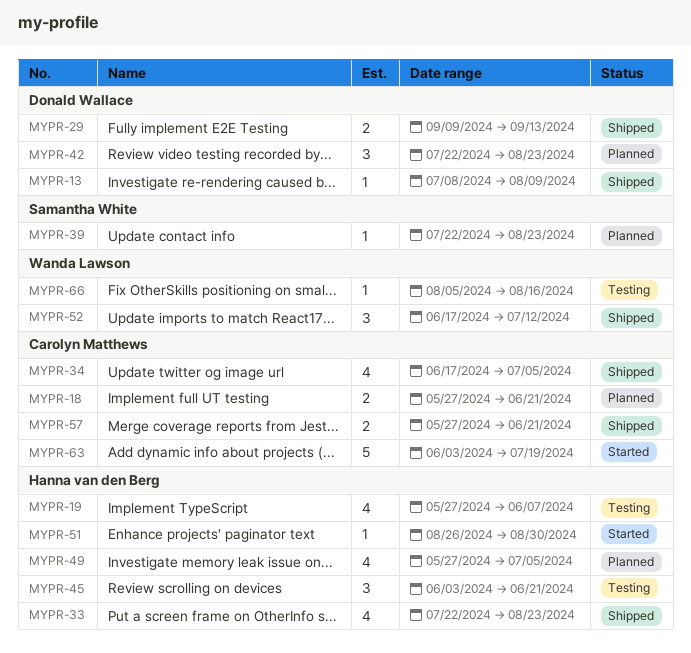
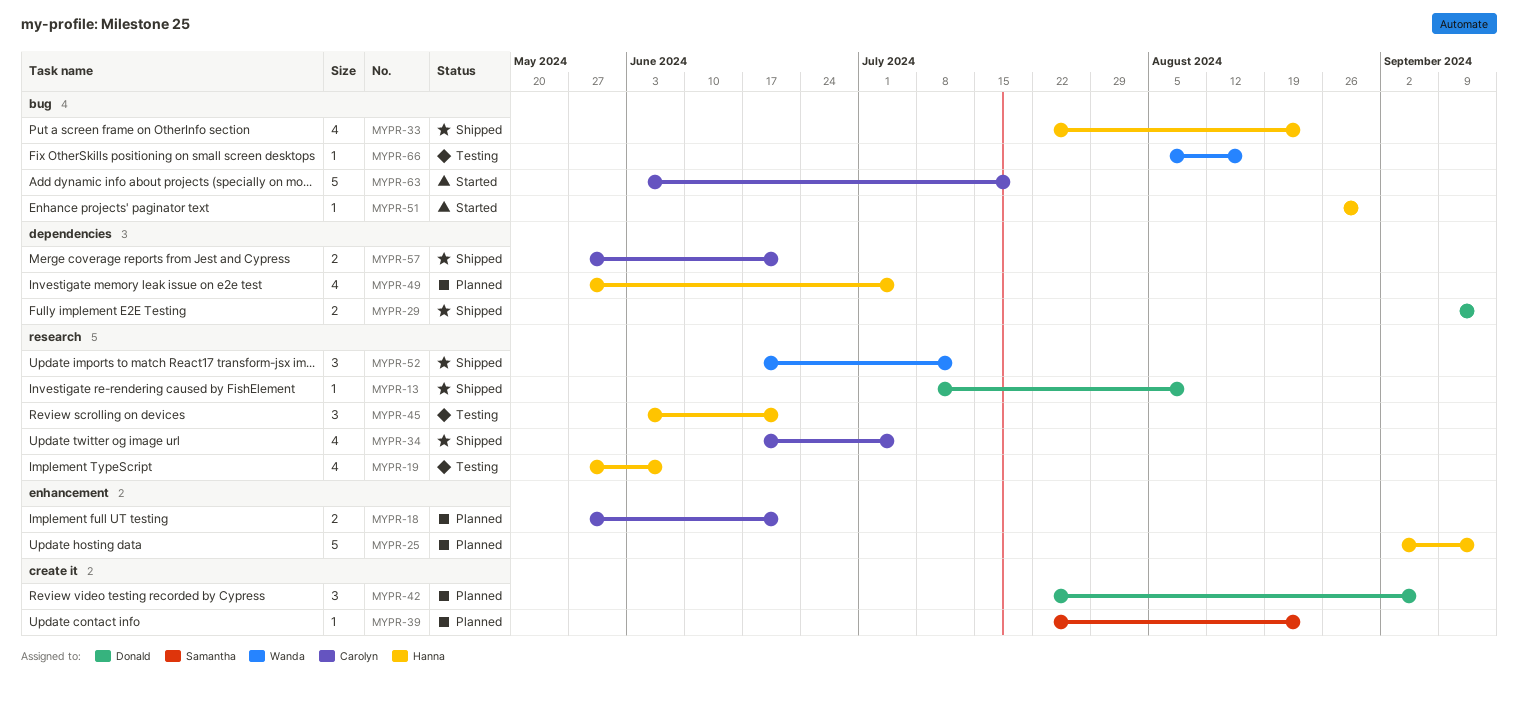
MYPR-25: none -> present
MYPR-42, due: Aug 23 -> Sep 6

